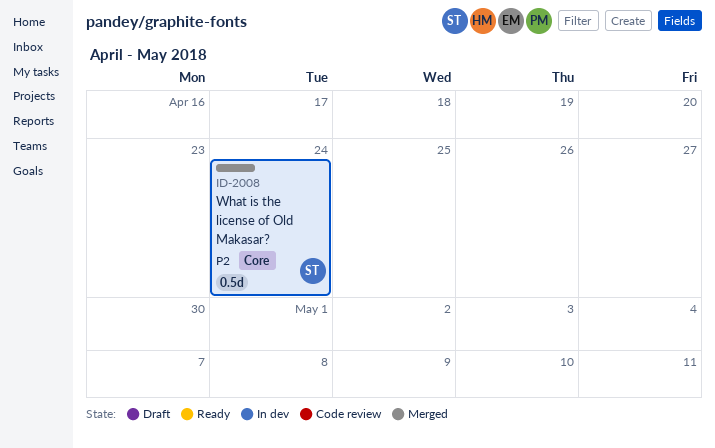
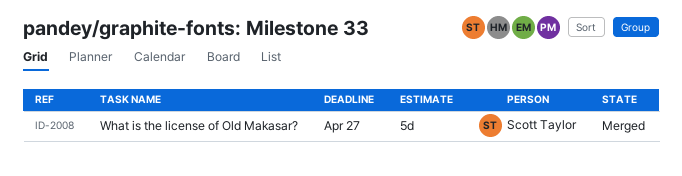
ID-2008, estimate: 0.5d -> 5d
ID-2008, due: Apr 24 -> Apr 27

